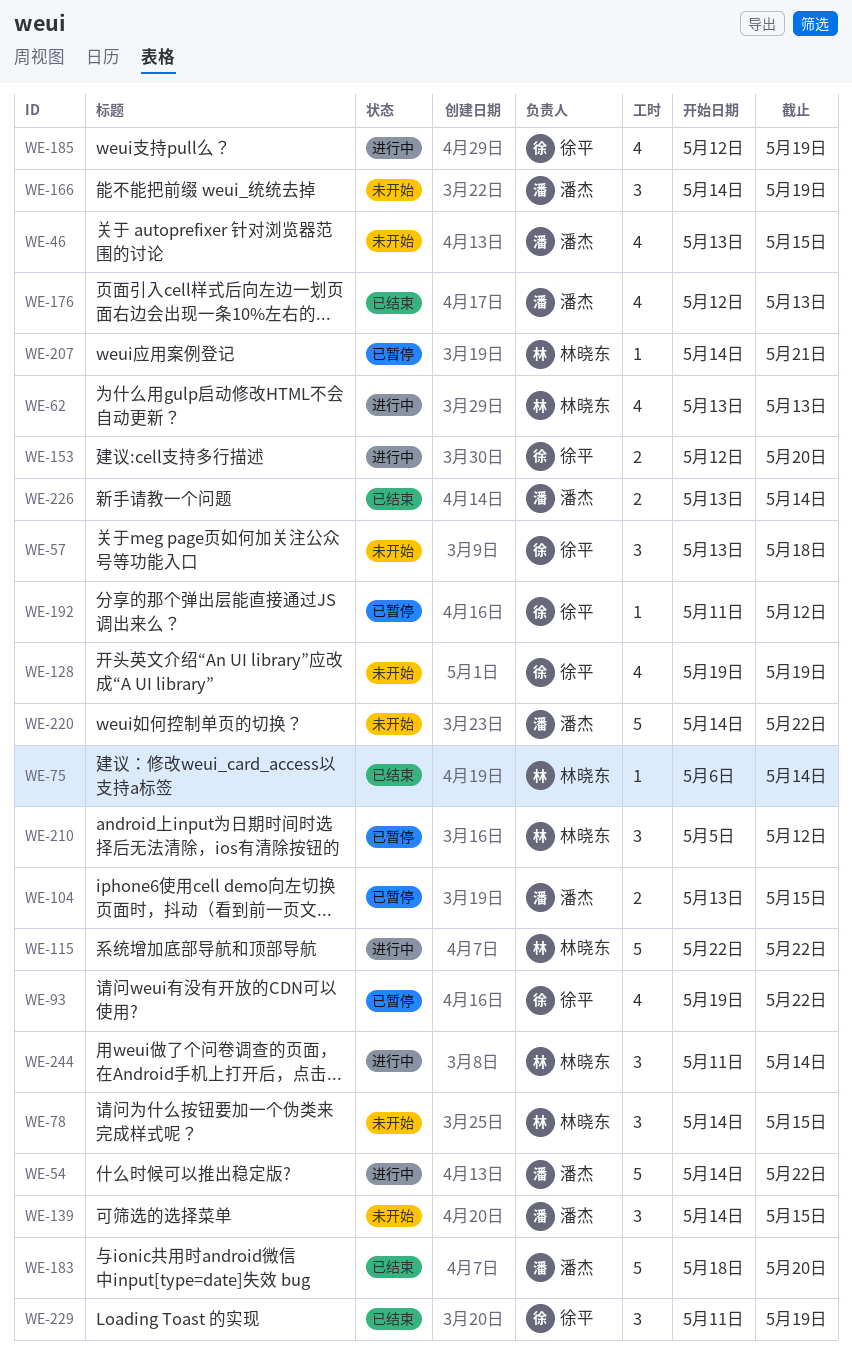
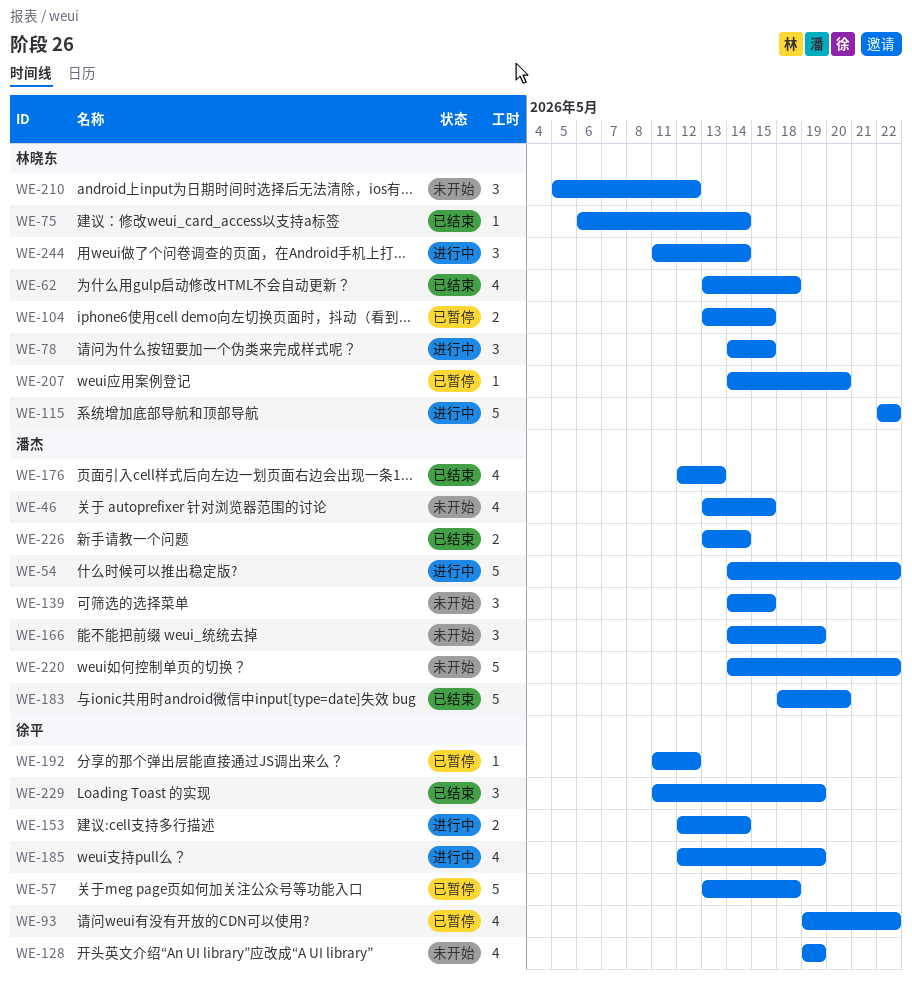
WE-57, status: 未开始 -> 已暂停
WE-57, estimate: 3 -> 5
WE-62, status: 进行中 -> 已结束
WE-62, due: May 13 -> May 18
WE-78, status: 未开始 -> 进行中
WE-104, owner: 潘杰 -> 林晓东
WE-153, due: May 20 -> May 14
WE-207, due: May 21 -> May 20
WE-210, status: 已暂停 -> 未开始

